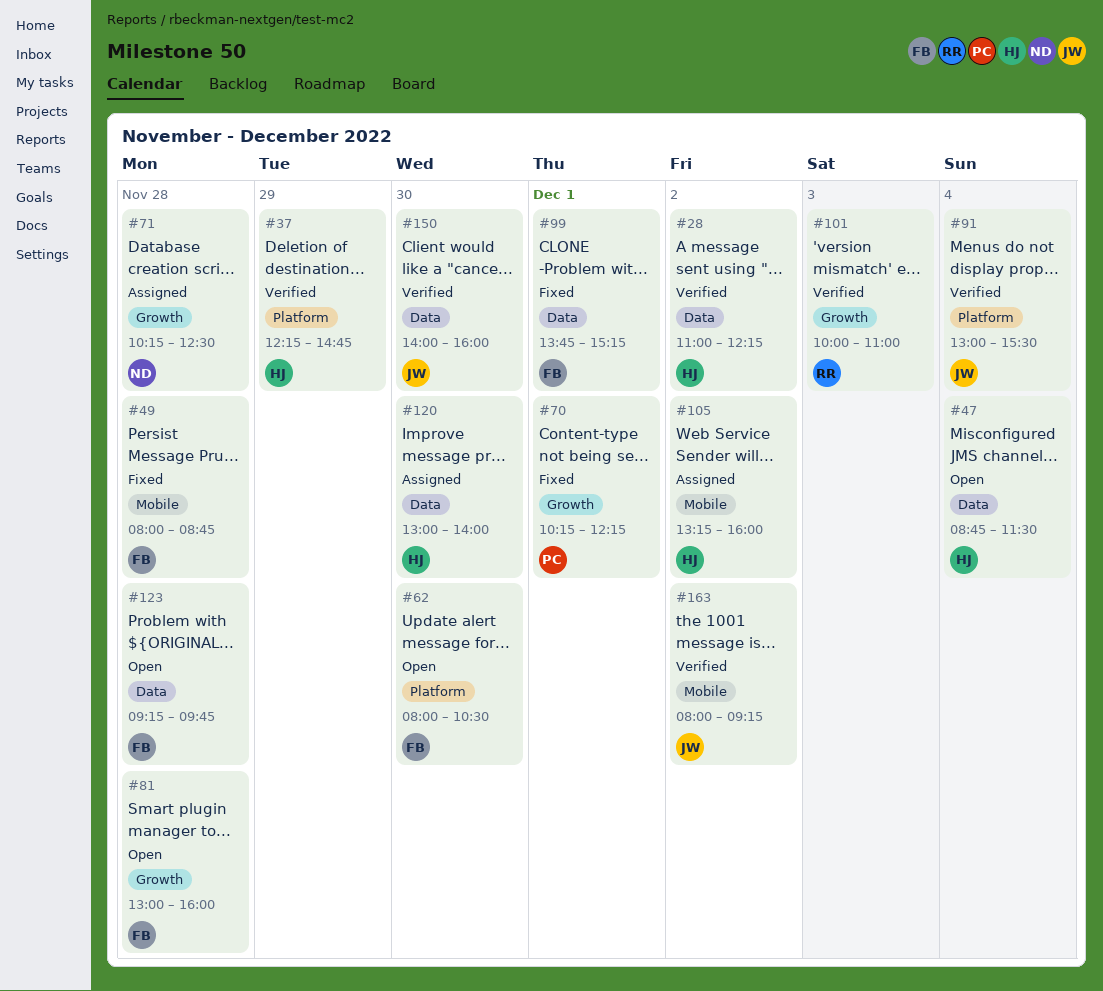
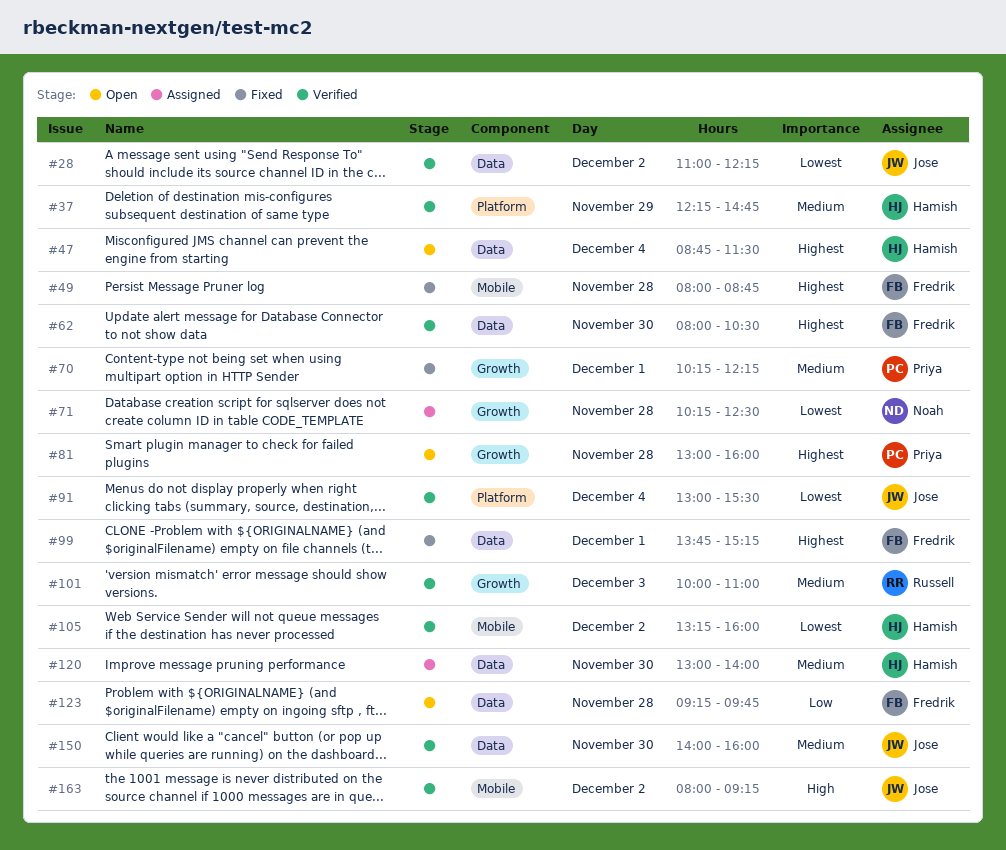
#28, owner: Hamish -> Jose
#62, status: Open -> Verified
#62, label: Platform -> Data
#81, owner: Fredrik -> Priya
#105, status: Assigned -> Verified

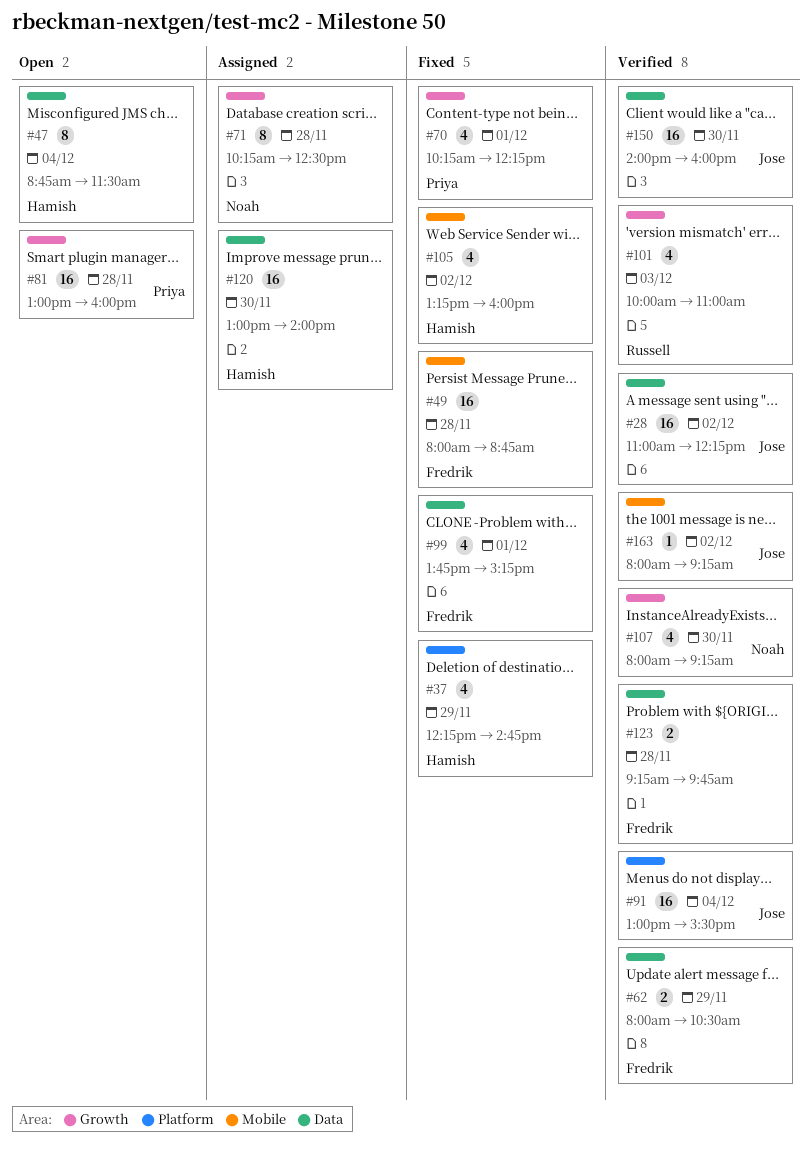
#37, status: Verified -> Fixed
#62, day: Nov 30 -> Nov 29
#105, status: Verified -> Fixed
#107: none -> present
#123, status: Open -> Verified

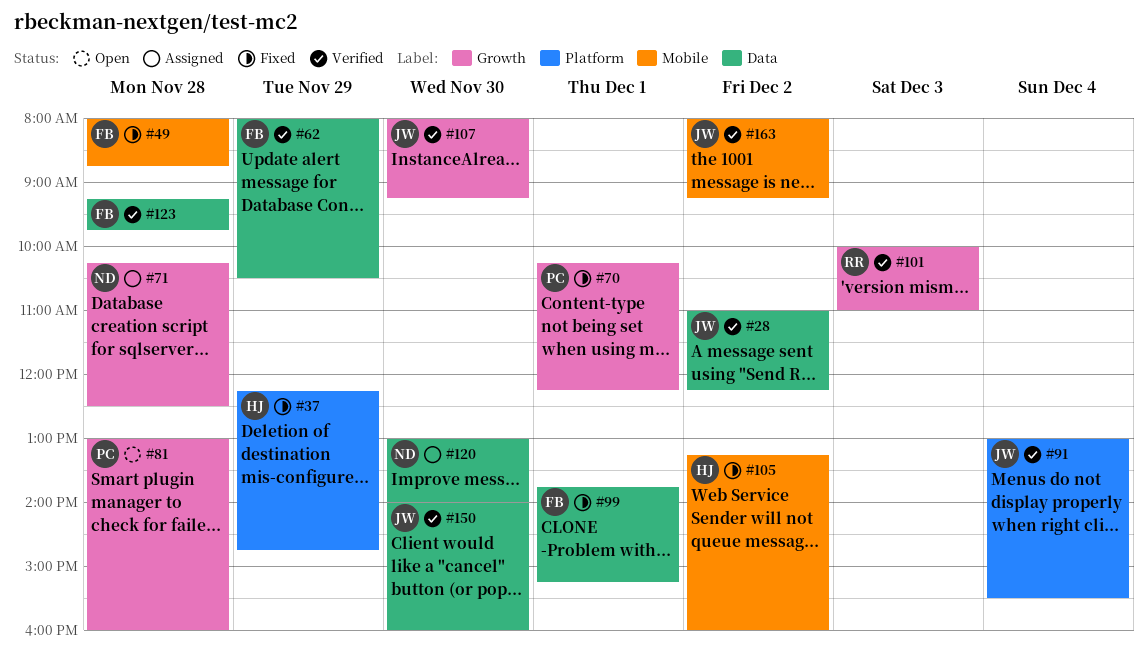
#47: present -> none
#107, owner: Noah -> Jose
#120, owner: Hamish -> Noah

